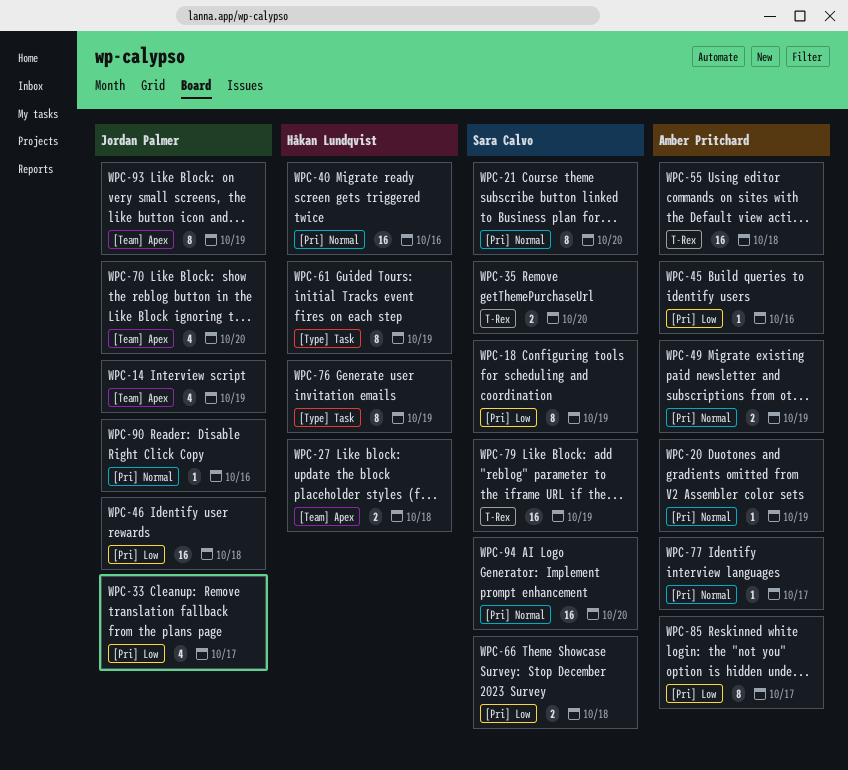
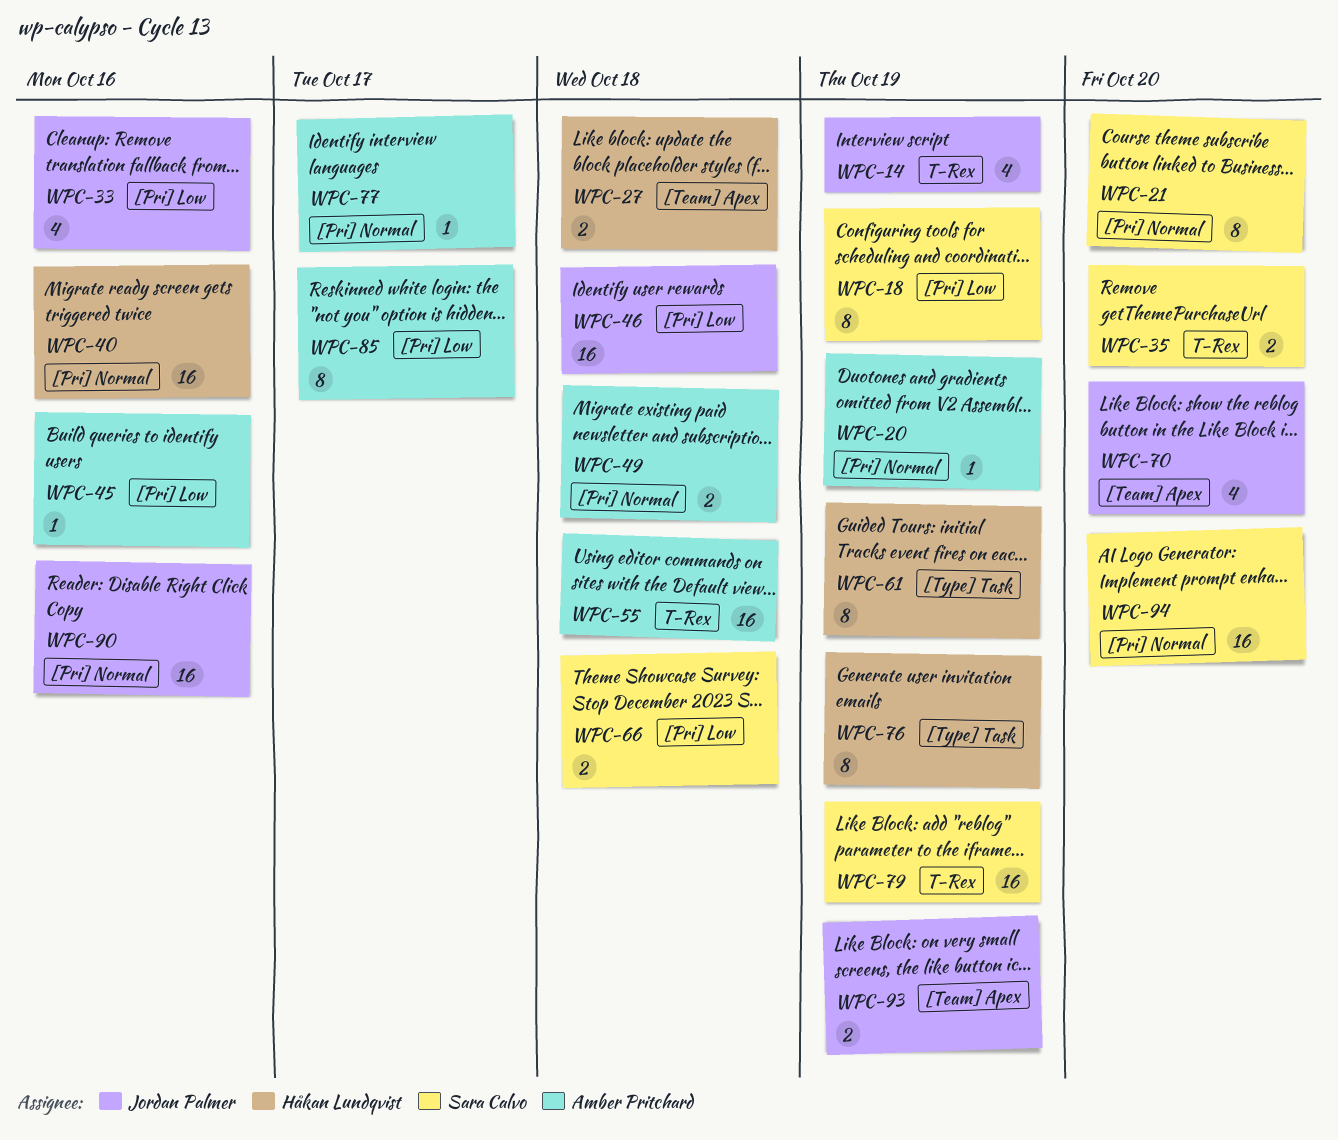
WPC-14, label: [Team] Apex -> T-Rex
WPC-33, due: Oct 17 -> Oct 16
WPC-49, due: Oct 19 -> Oct 18
WPC-90, estimate: 1 -> 16
WPC-93, estimate: 8 -> 2

